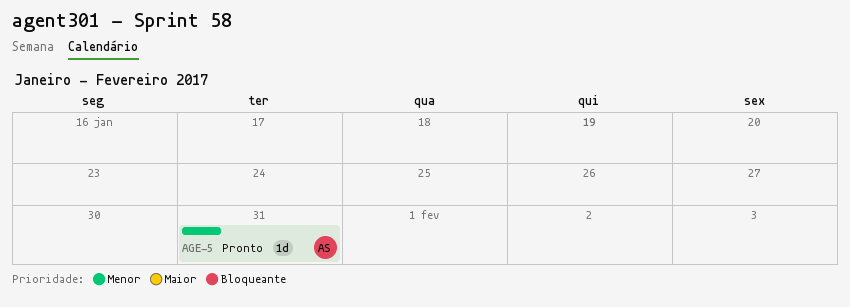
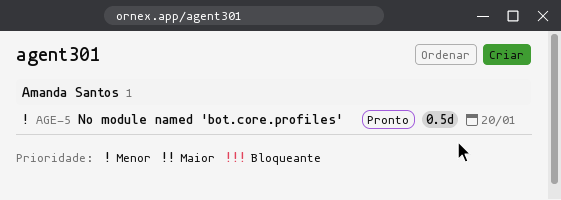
AGE-5, estimate: 1d -> 0.5d
AGE-5, due: Jan 31 -> Jan 20

